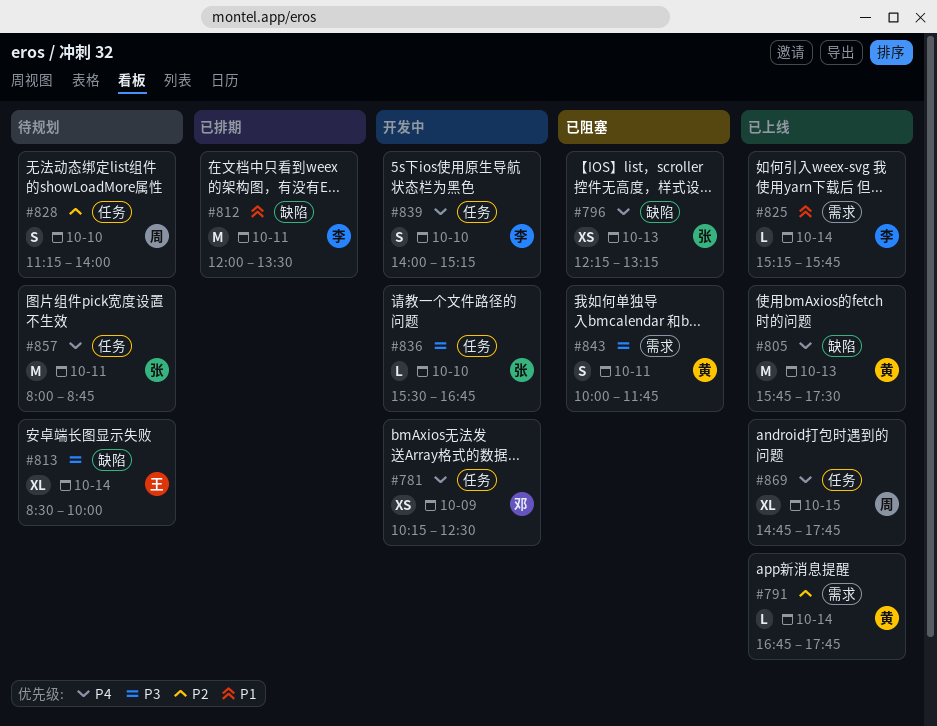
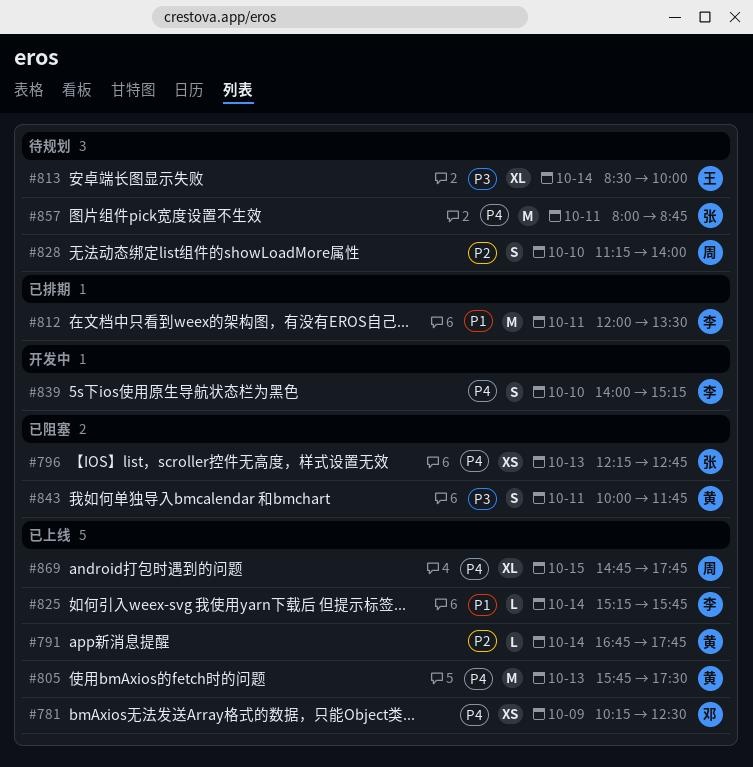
#781, status: 开发中 -> 已上线
#796, ends: 13:15 -> 12:45
#836: present -> none

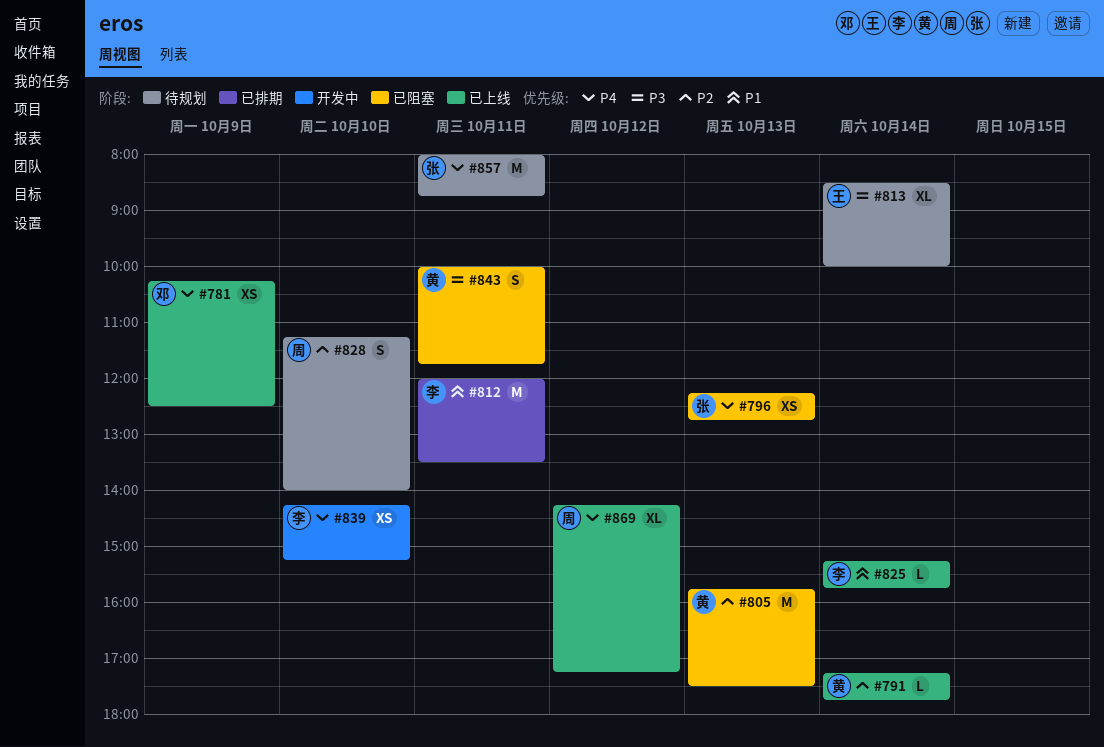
#791, begins: 16:45 -> 17:15
#805, status: 已上线 -> 已阻塞
#805, priority: P4 -> P2
#839, estimate: S -> XS
#839, begins: 14:00 -> 14:15
#869, day: Oct 15 -> Oct 12
#869, begins: 14:45 -> 14:15
#869, ends: 17:45 -> 17:15

